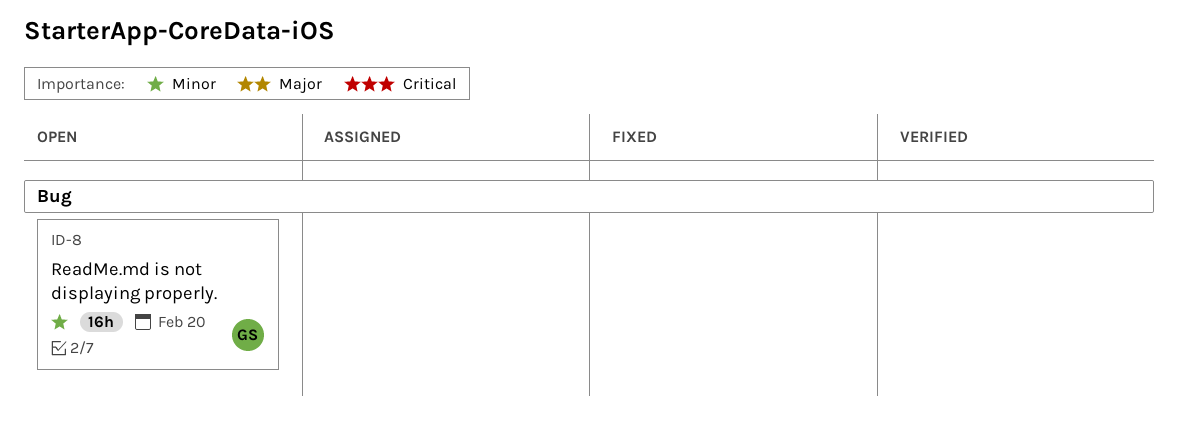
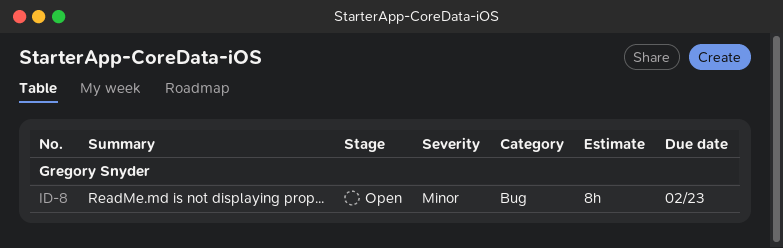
ID-8, estimate: 16h -> 8h
ID-8, due: Feb 20 -> Feb 23

